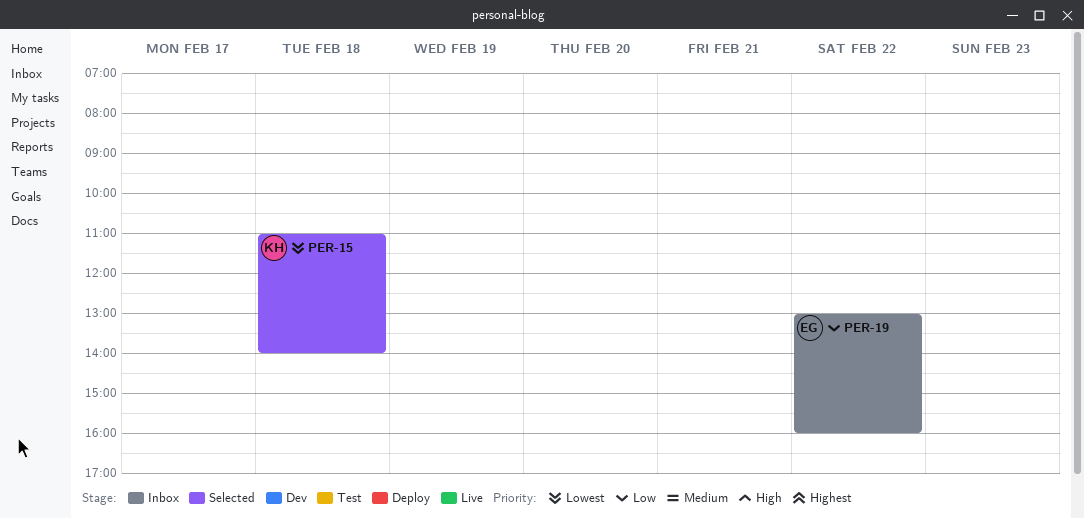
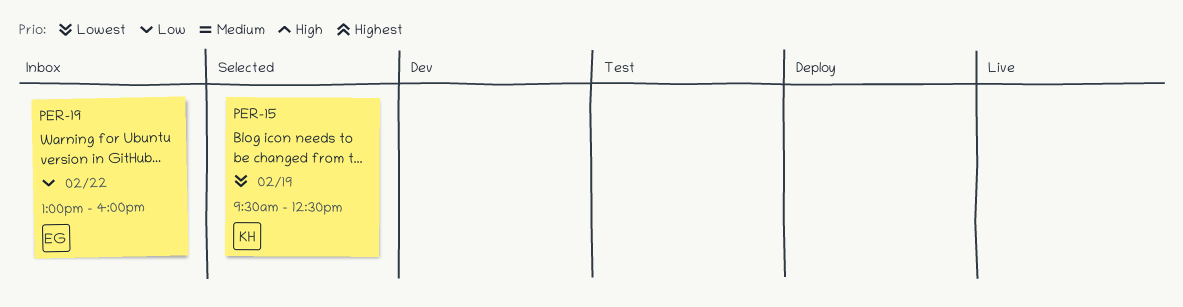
PER-15, day: Feb 18 -> Feb 19
PER-15, begins: 11:00 -> 09:30
PER-15, ends: 14:00 -> 12:30

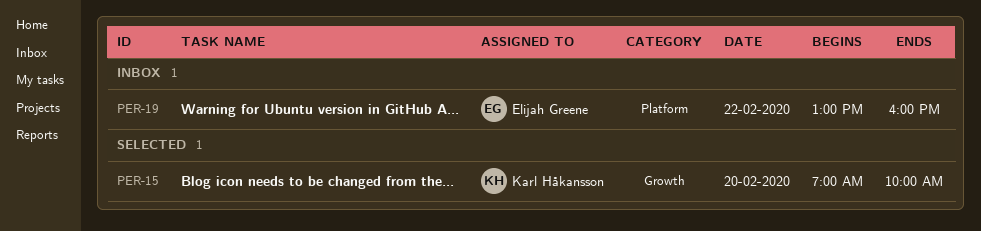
PER-15, day: Feb 19 -> Feb 20
PER-15, begins: 09:30 -> 07:00
PER-15, ends: 12:30 -> 10:00

